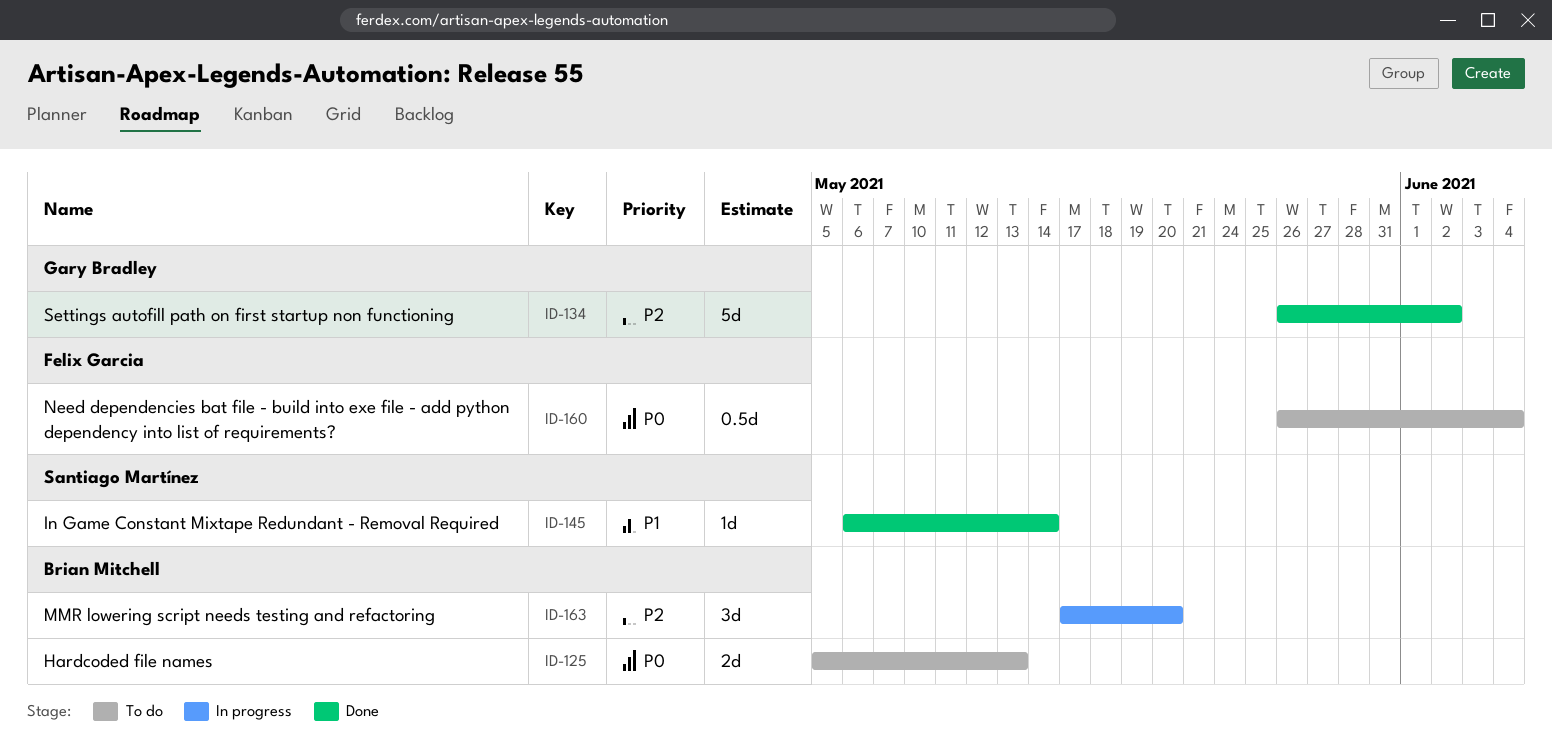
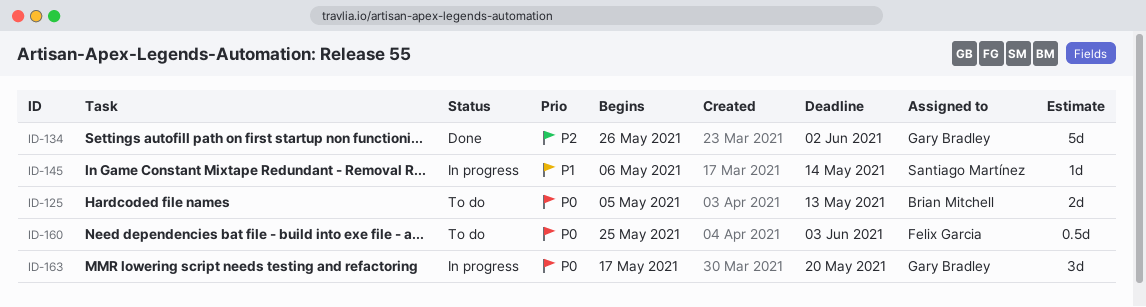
ID-145, status: Done -> In progress
ID-160, start: May 26 -> May 25
ID-160, due: Jun 4 -> Jun 3
ID-163, owner: Brian Mitchell -> Gary Bradley
ID-163, priority: P2 -> P0

